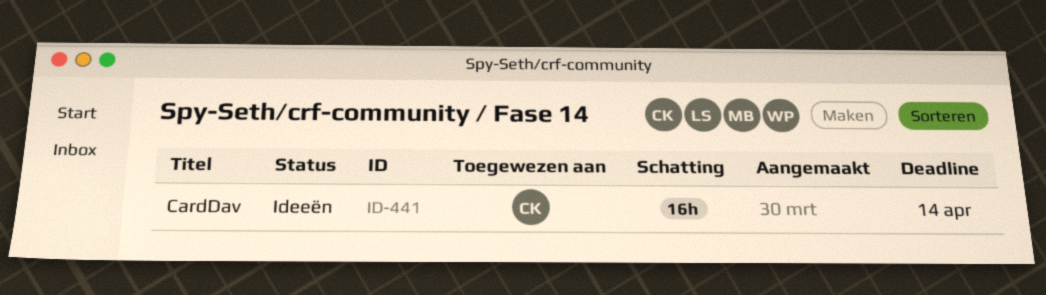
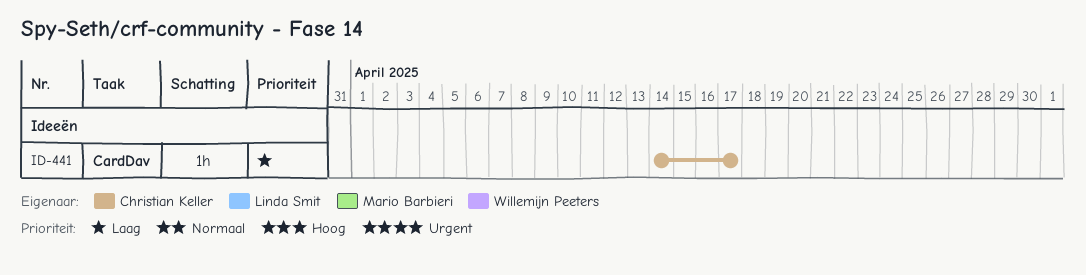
ID-441, estimate: 16h -> 1h
ID-441, due: Apr 14 -> Apr 17

